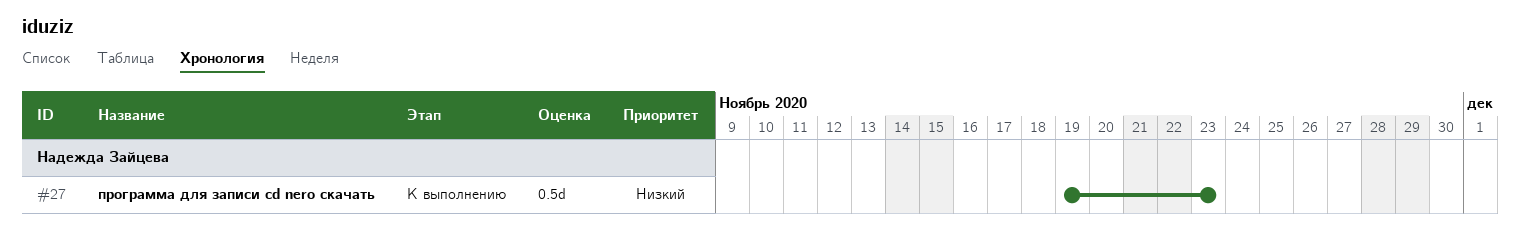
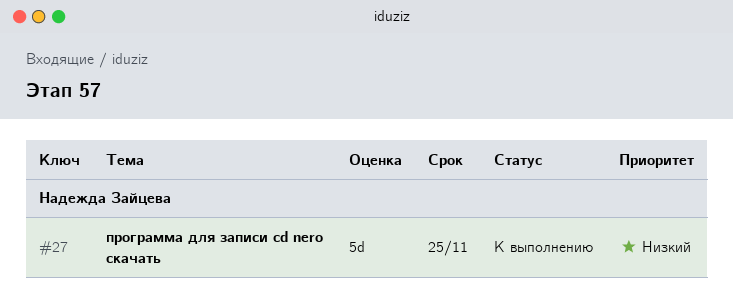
#27, estimate: 0.5d -> 5d
#27, due: Nov 23 -> Nov 25

